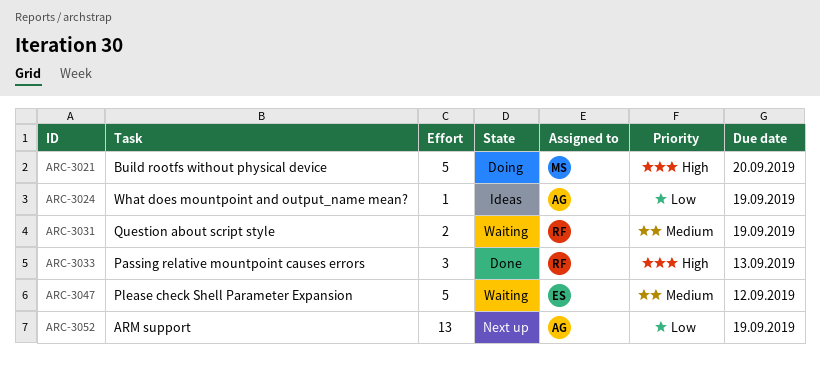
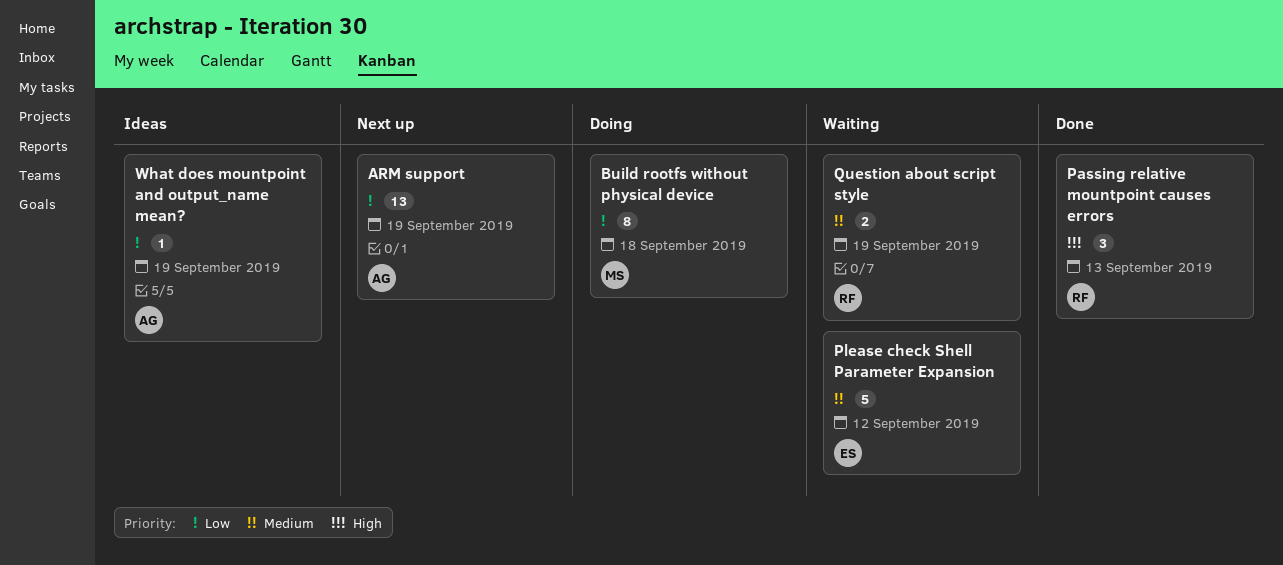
Build rootfs without physical device, priority: High -> Low
Build rootfs without physical device, estimate: 5 -> 8
Build rootfs without physical device, due: Sep 20 -> Sep 18

